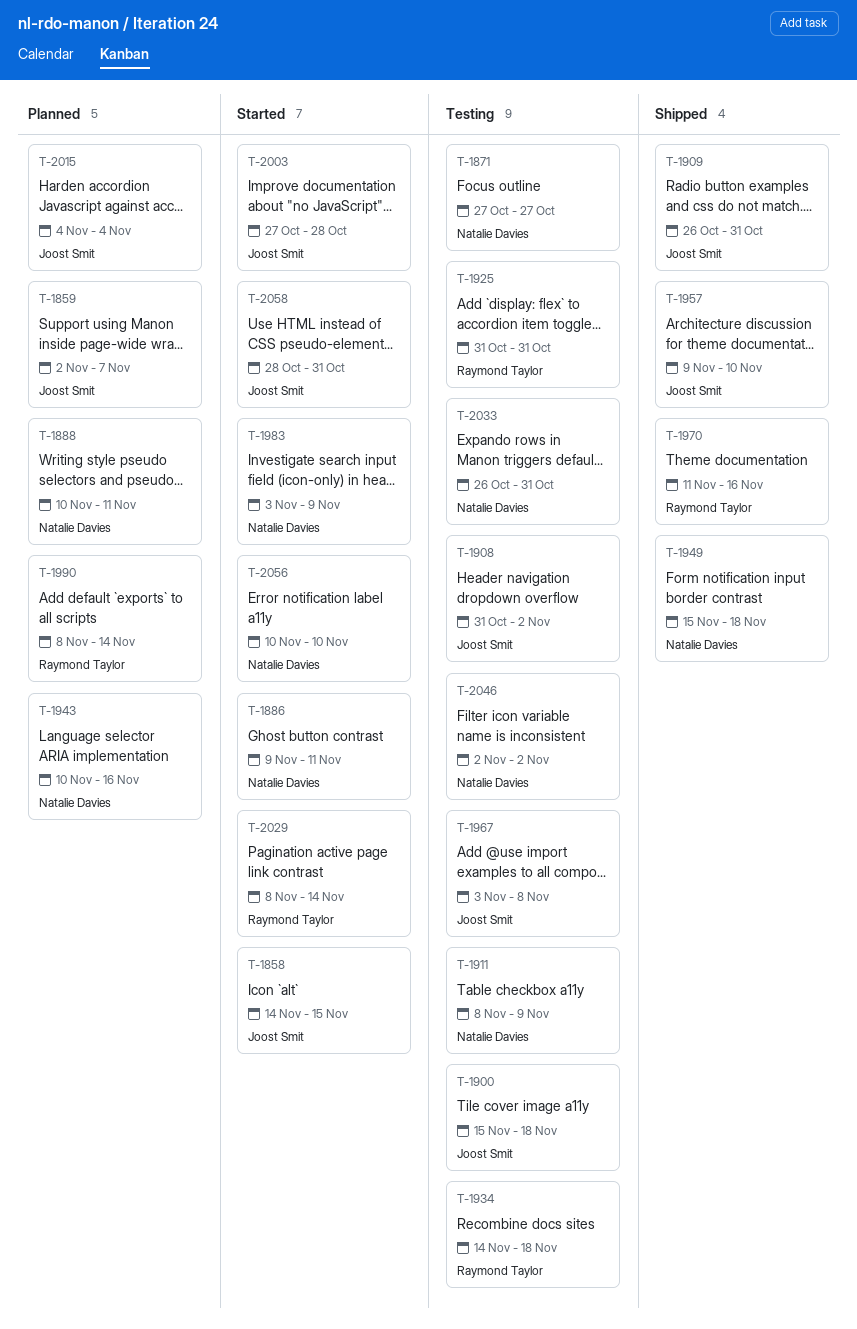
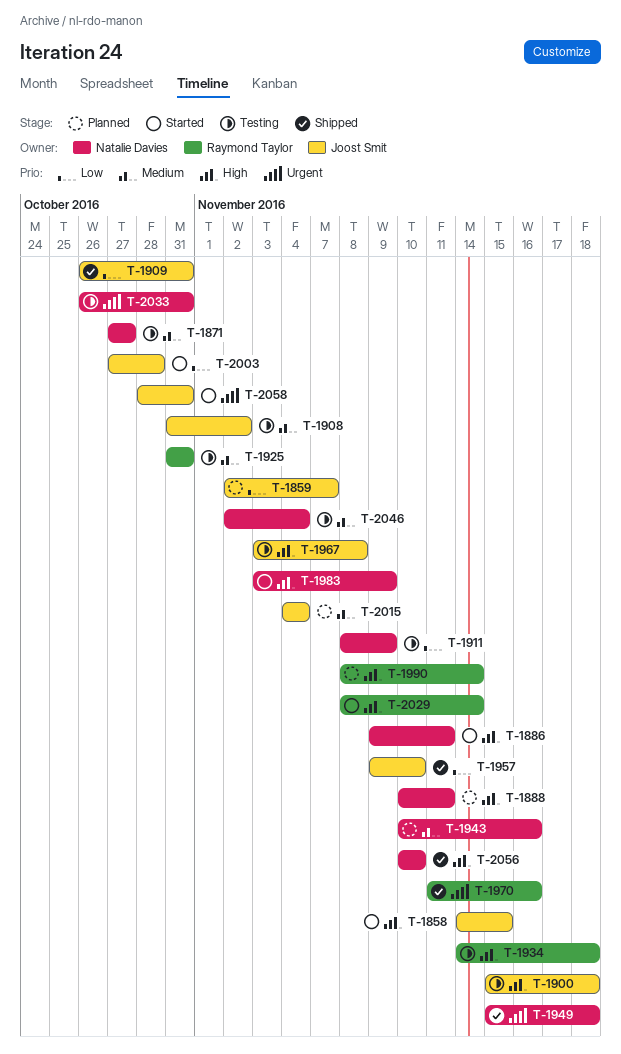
T-2046, due: Nov 2 -> Nov 4
T-2056, status: Started -> Shipped

